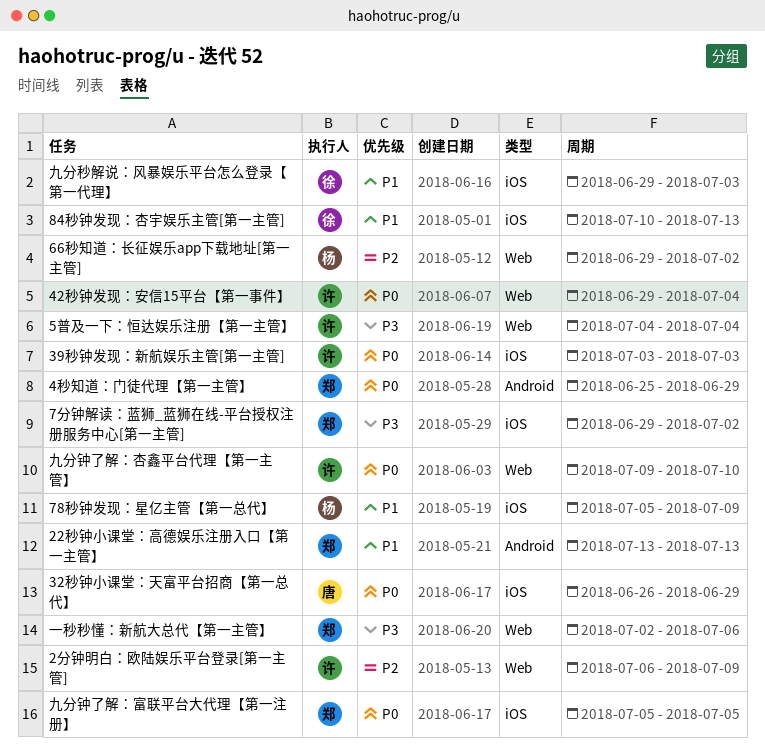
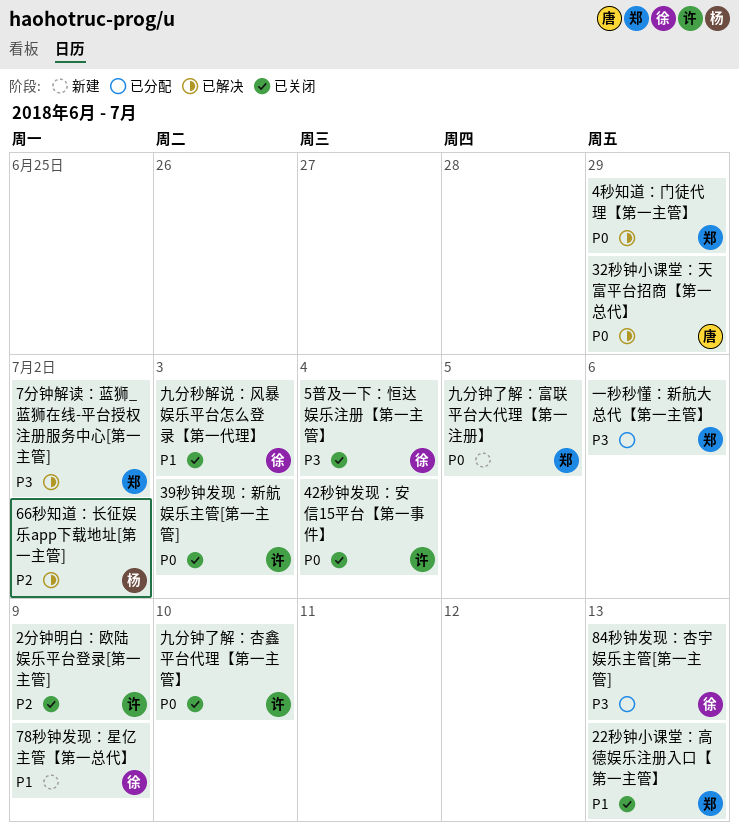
5普及一下：恒达娱乐注册【第一主管】, owner: 许 -> 徐
78秒钟发现：星亿主管【第一总代】, owner: 杨 -> 徐
84秒钟发现：杏宇娱乐主管[第一主管], priority: P1 -> P3

